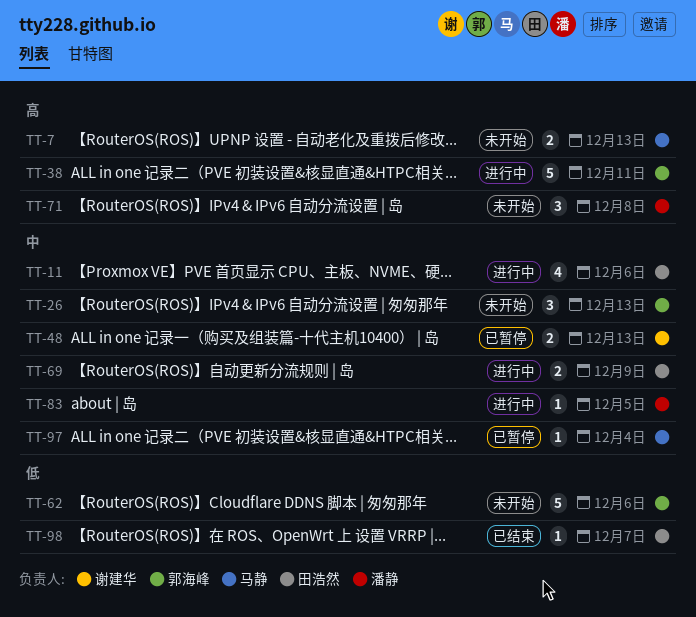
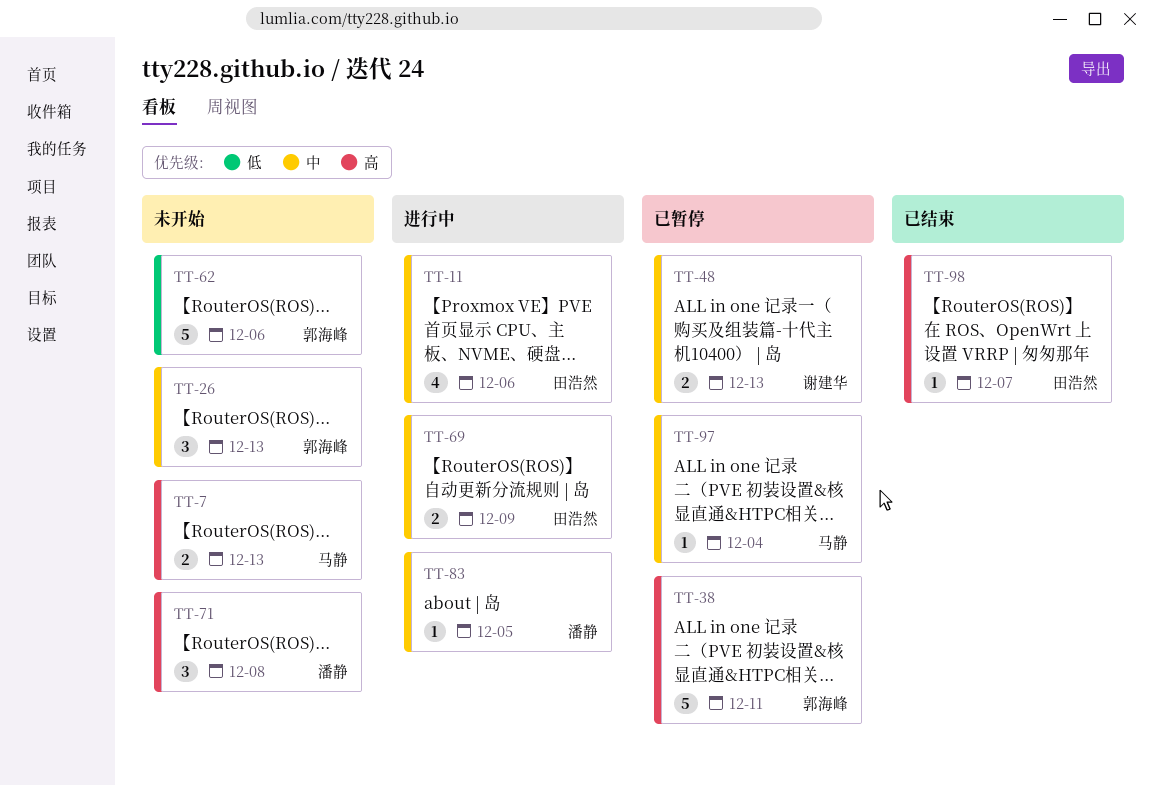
TT-38, status: 进行中 -> 已暂停
TT-98, priority: 低 -> 高

